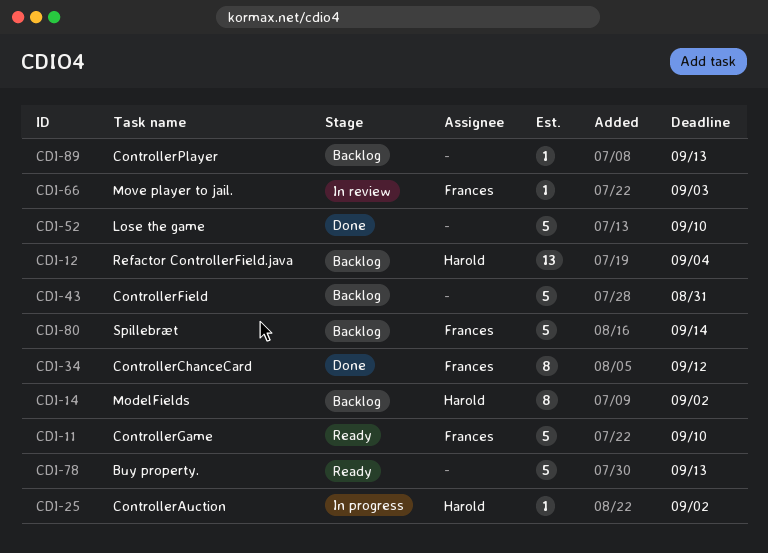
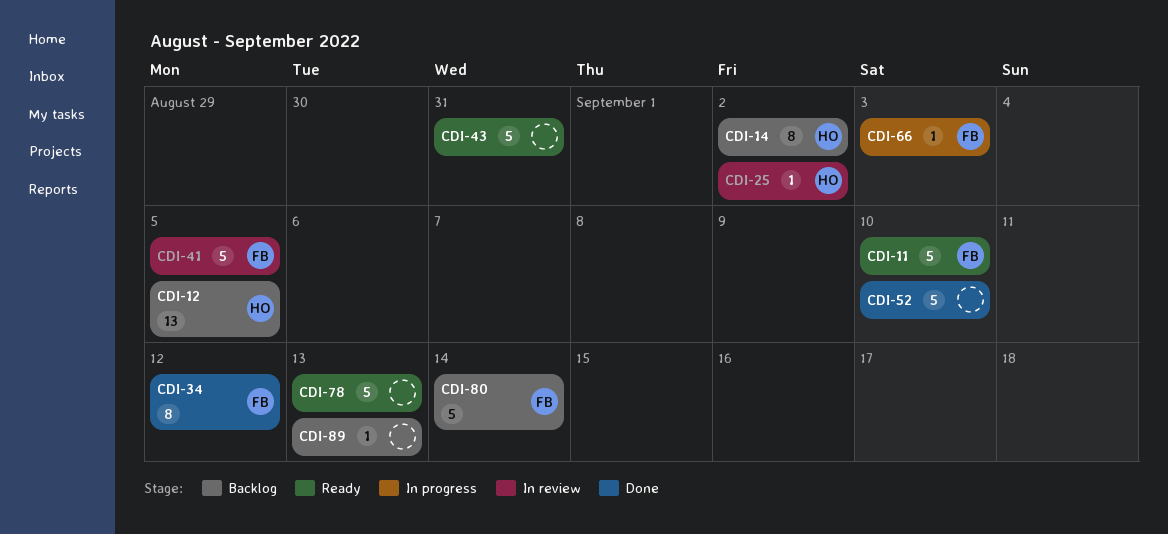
CDI-12, due: Sep 4 -> Sep 5
CDI-25, status: In progress -> In review
CDI-41: none -> present
CDI-43, status: Backlog -> Ready
CDI-66, status: In review -> In progress

